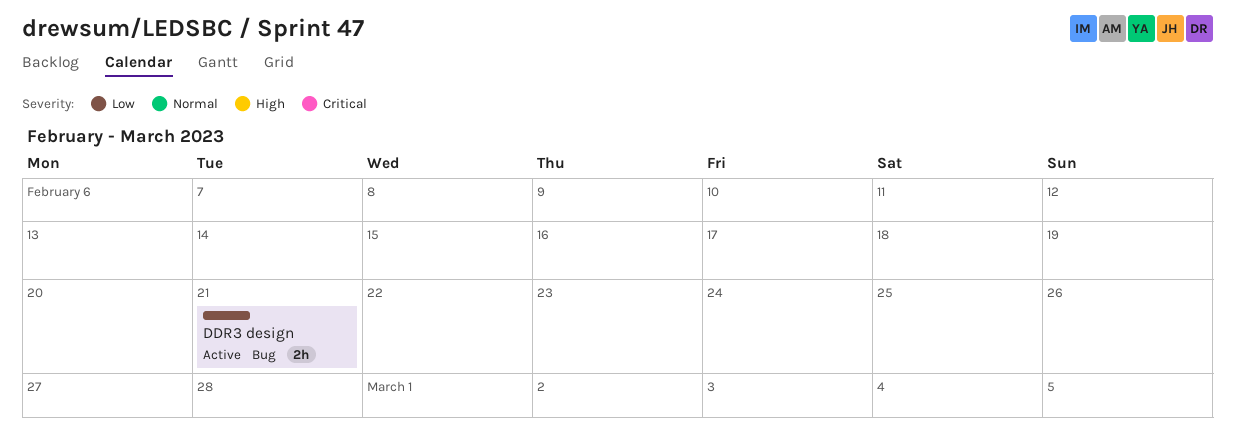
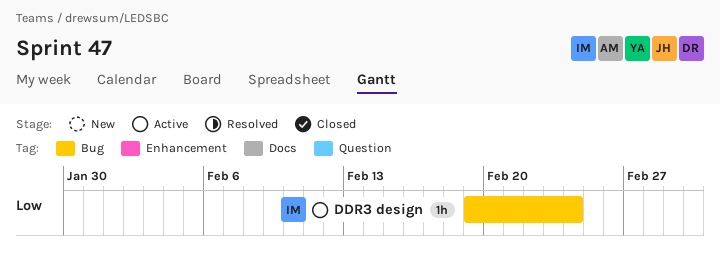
DDR3 design, estimate: 2h -> 1h
DDR3 design, due: Feb 21 -> Feb 24

